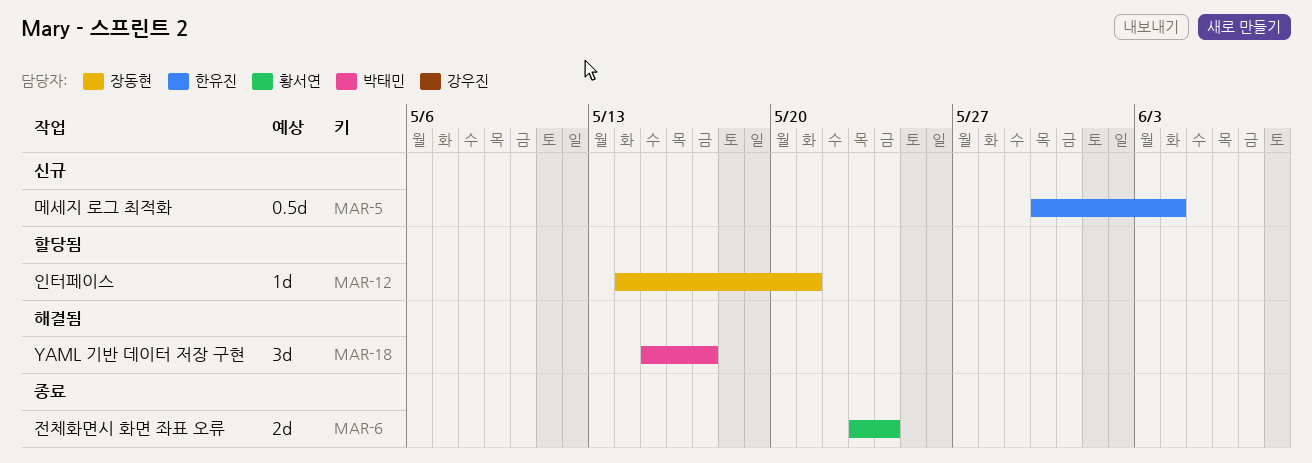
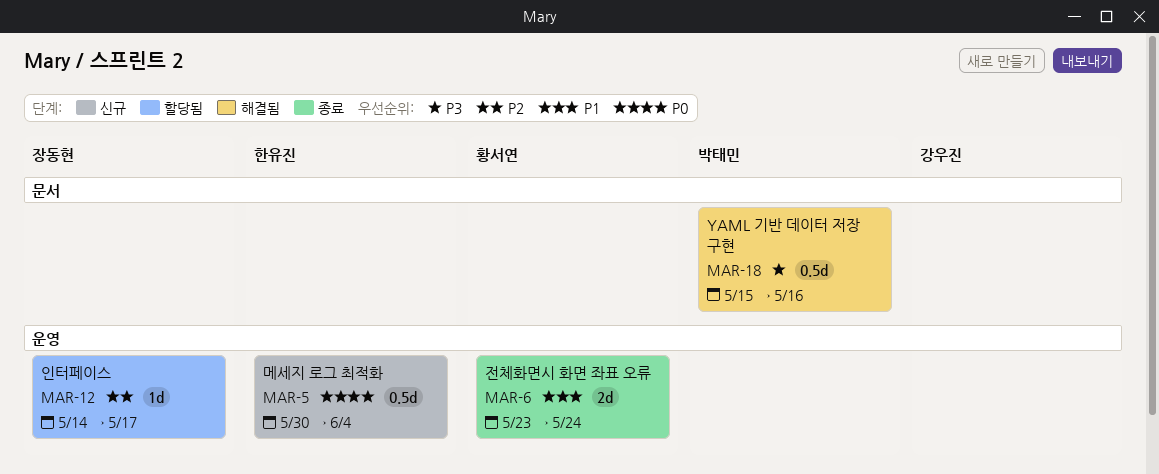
MAR-12, due: May 21 -> May 17
MAR-18, estimate: 3d -> 0.5d
MAR-18, due: May 17 -> May 16

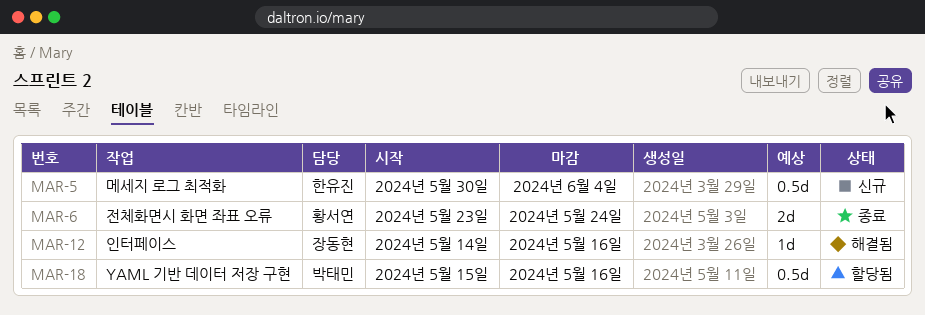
MAR-12, status: 할당됨 -> 해결됨
MAR-12, due: May 17 -> May 16
MAR-18, status: 해결됨 -> 할당됨

